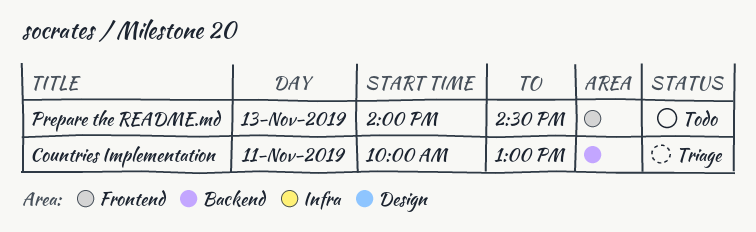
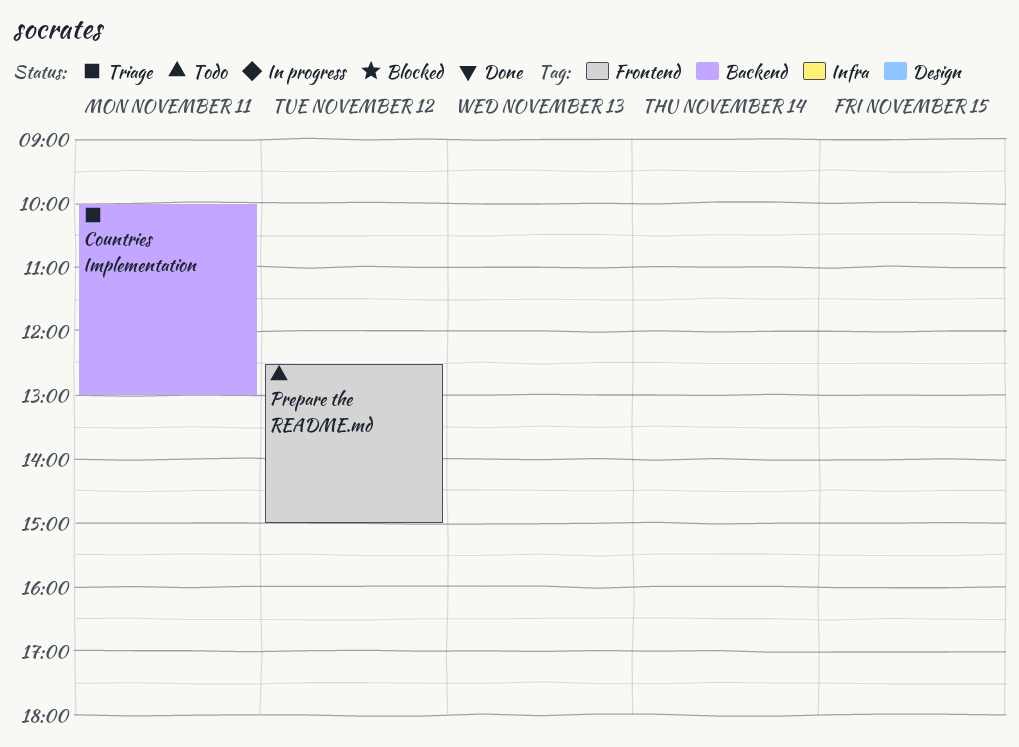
Prepare the README.md, day: Nov 13 -> Nov 12
Prepare the README.md, begins: 14:00 -> 12:30
Prepare the README.md, ends: 14:30 -> 15:00

